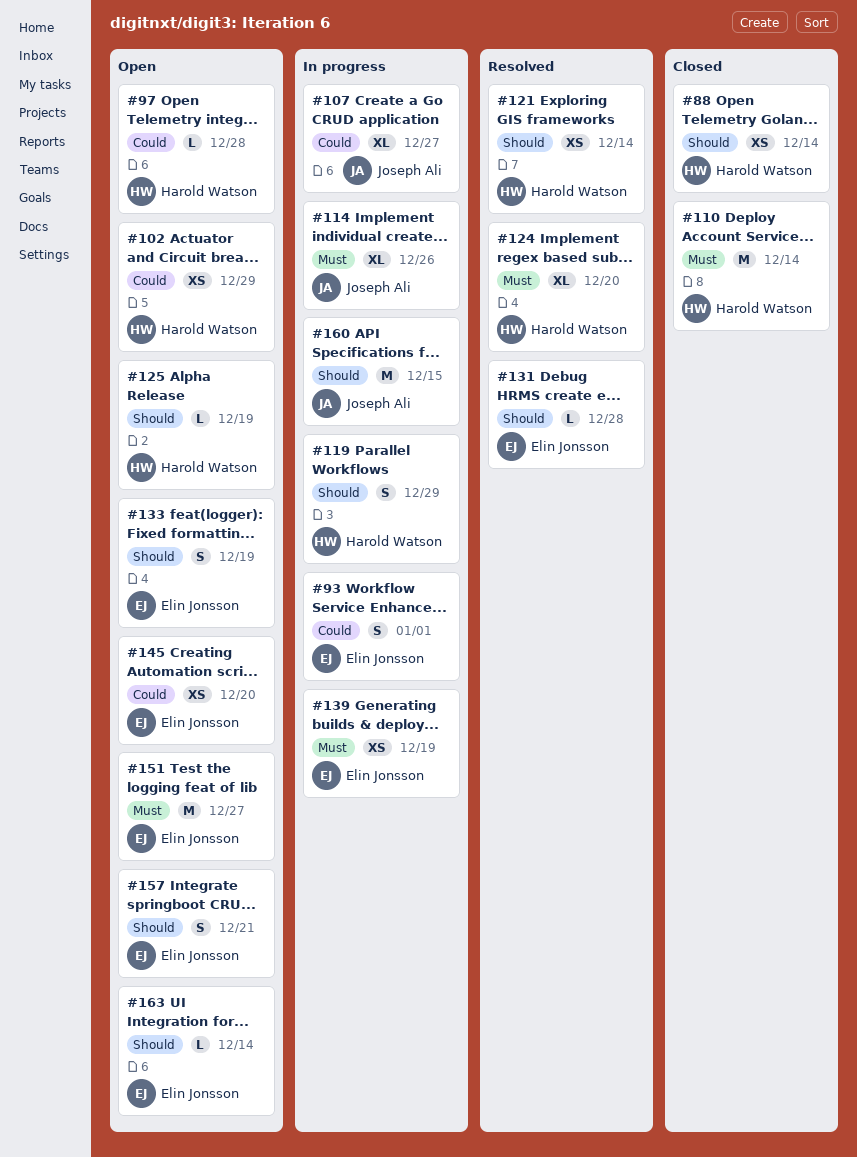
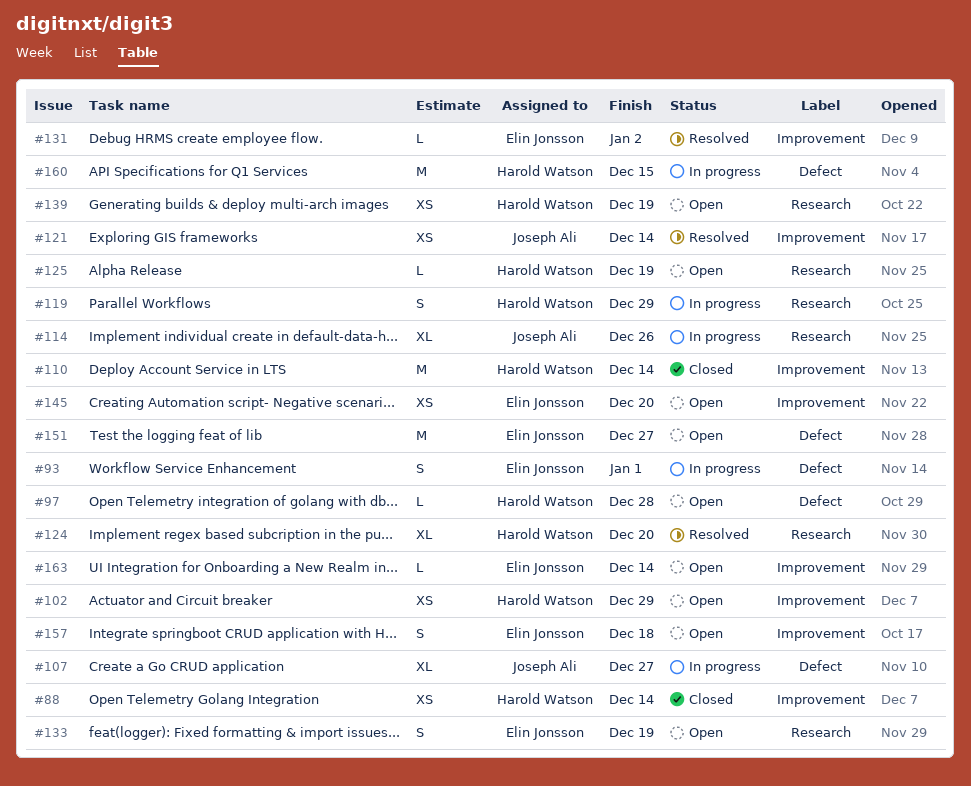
#121, owner: Harold Watson -> Joseph Ali
#131, due: Dec 28 -> Jan 2
#139, status: In progress -> Open
#139, owner: Elin Jonsson -> Harold Watson
#157, due: Dec 21 -> Dec 18
#160, owner: Joseph Ali -> Harold Watson

